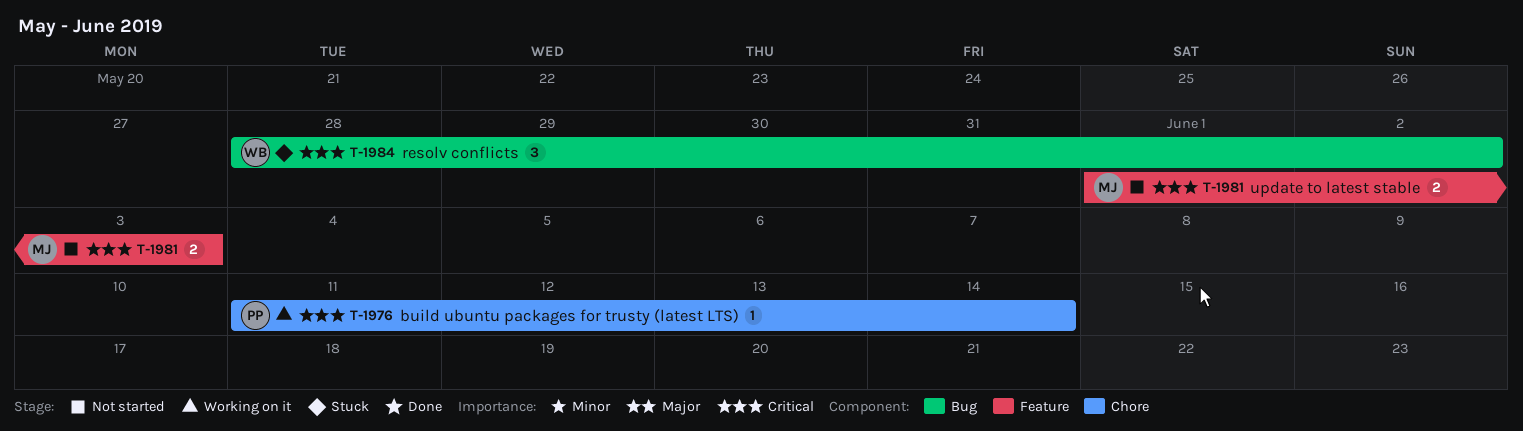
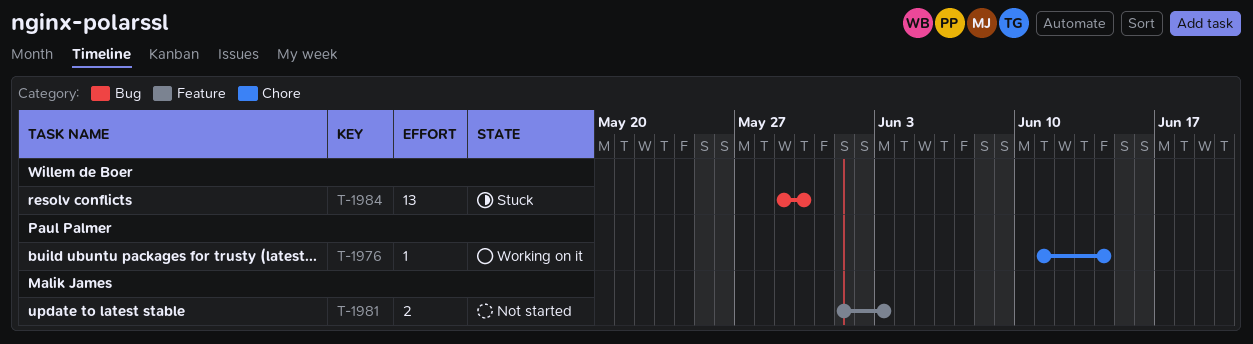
T-1984, estimate: 3 -> 13
T-1984, start: May 28 -> May 29
T-1984, due: Jun 2 -> May 30

